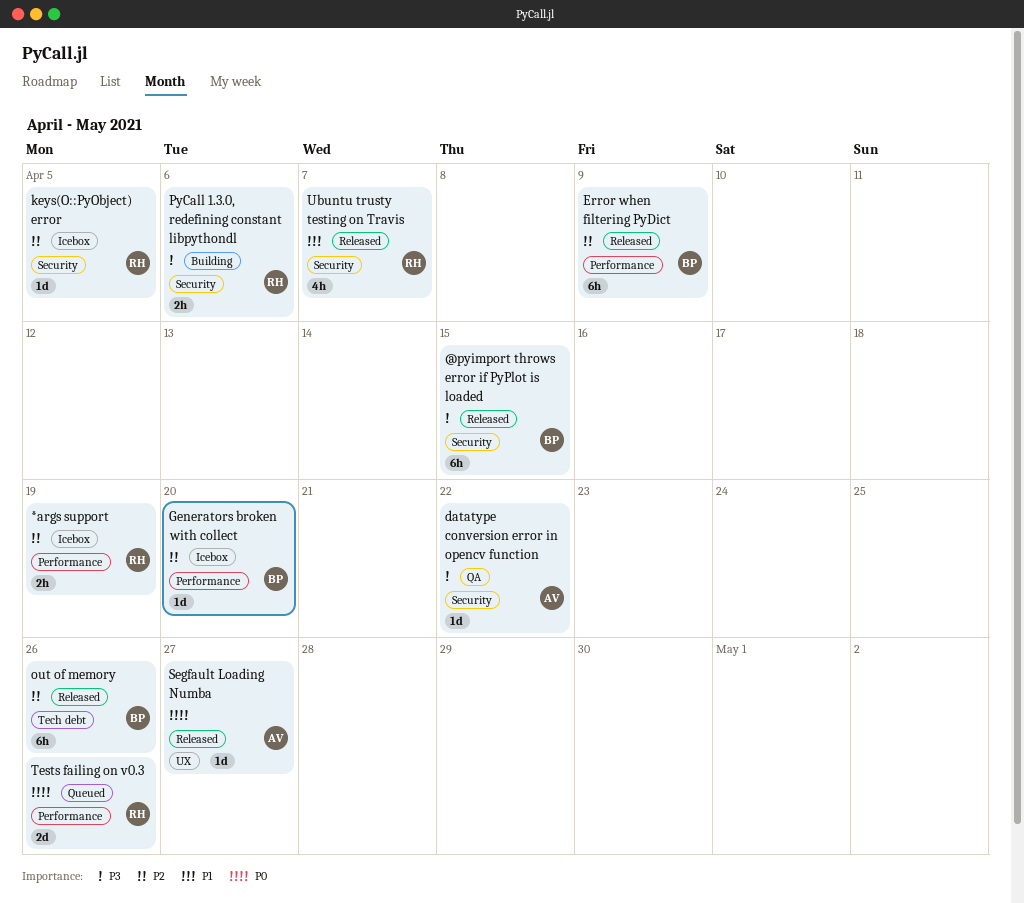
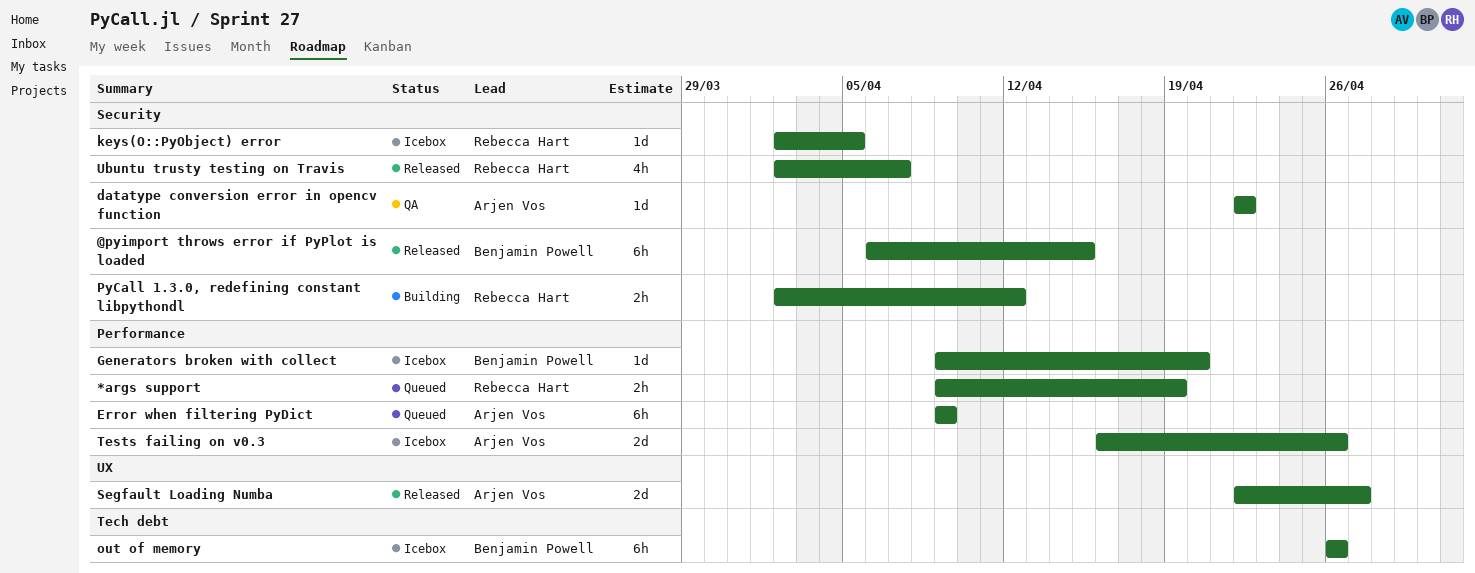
*args support, status: Icebox -> Queued
Error when filtering PyDict, status: Released -> Queued
Error when filtering PyDict, owner: Benjamin Powell -> Arjen Vos
out of memory, status: Released -> Icebox
PyCall 1.3.0, redefining constant libpythondl, due: Apr 6 -> Apr 12
Segfault Loading Numba, estimate: 1d -> 2d
Tests failing on v0.3, status: Queued -> Icebox
Tests failing on v0.3, owner: Rebecca Hart -> Arjen Vos

